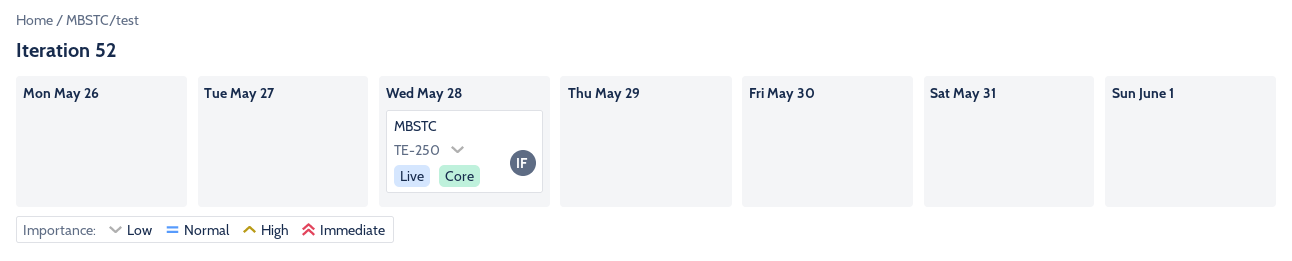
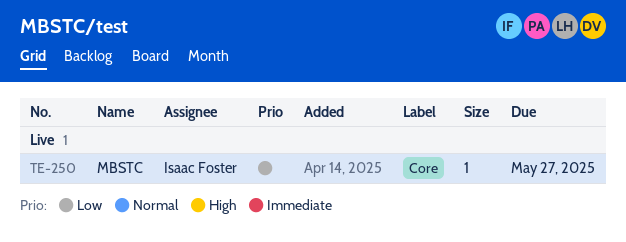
TE-250, due: May 28 -> May 27

